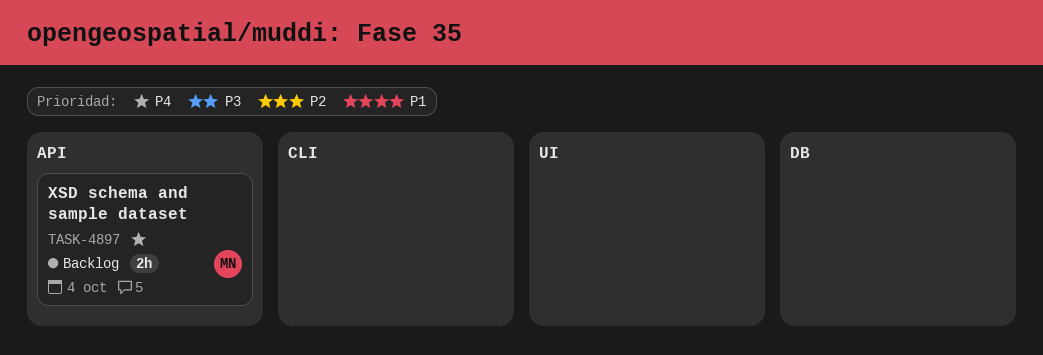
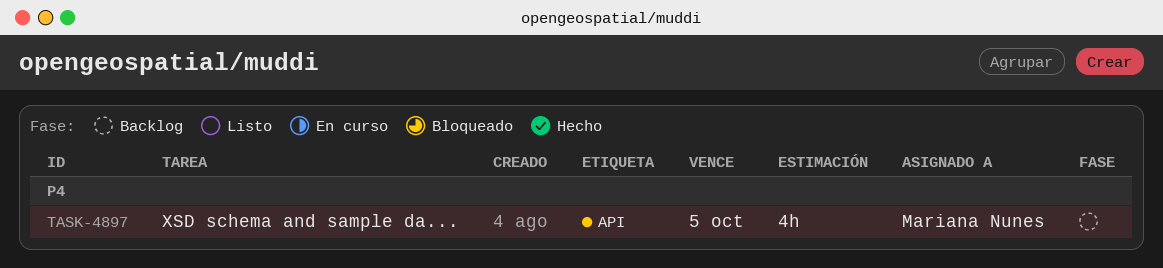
TASK-4897, estimate: 2h -> 4h
TASK-4897, due: Oct 4 -> Oct 5

